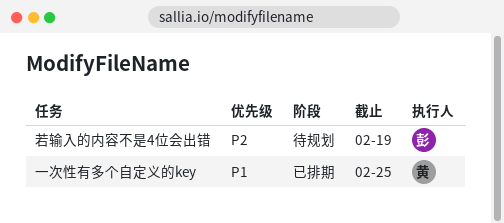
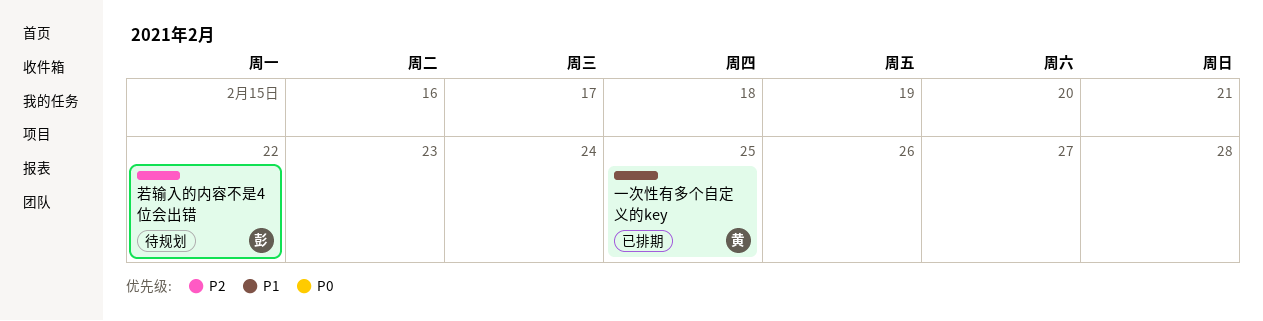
若输入的内容不是4位会出错, due: Feb 19 -> Feb 22

